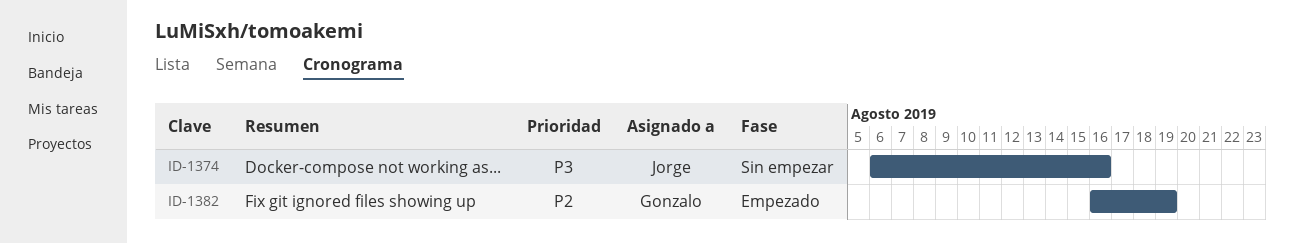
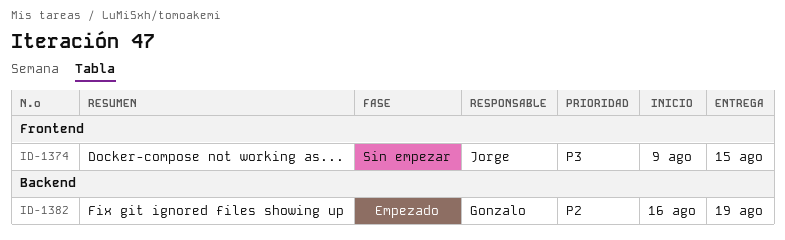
ID-1374, start: Aug 6 -> Aug 9
ID-1374, due: Aug 16 -> Aug 15

